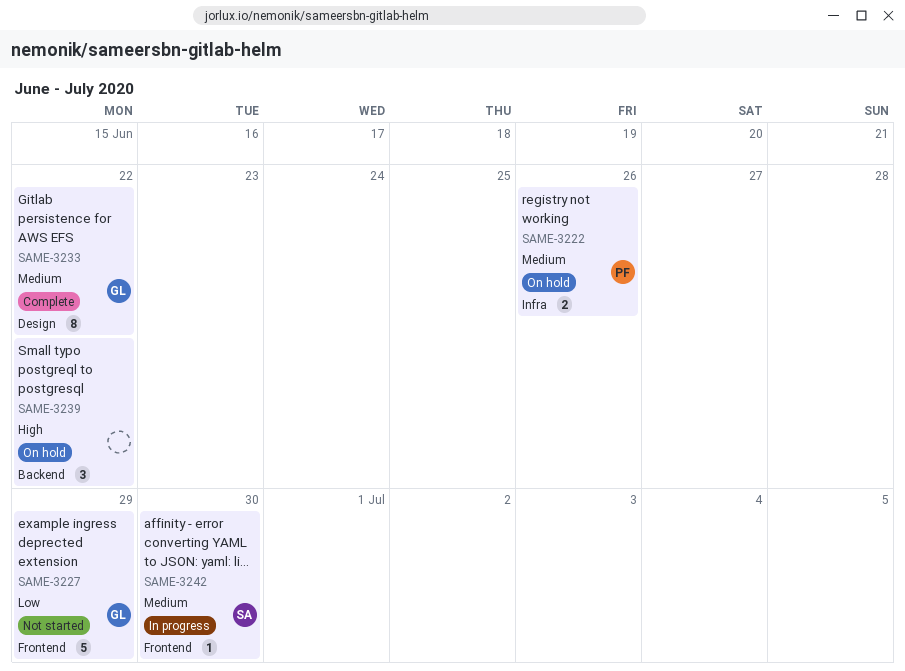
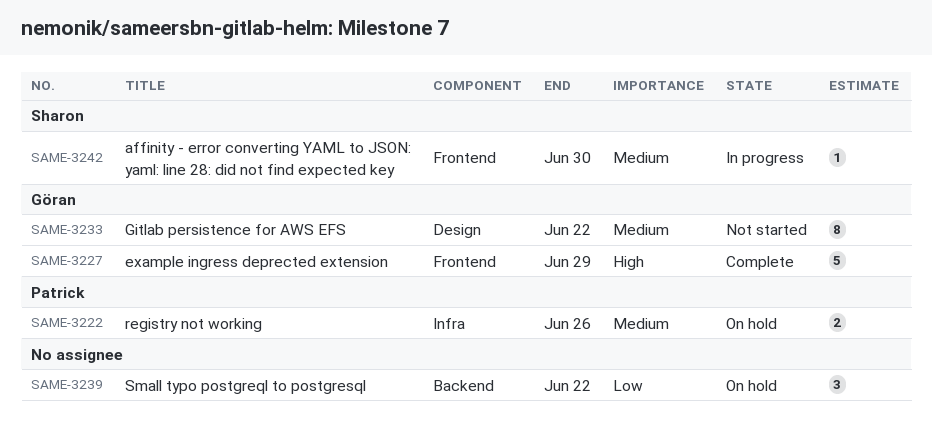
SAME-3227, status: Not started -> Complete
SAME-3227, priority: Low -> High
SAME-3233, status: Complete -> Not started
SAME-3239, priority: High -> Low

